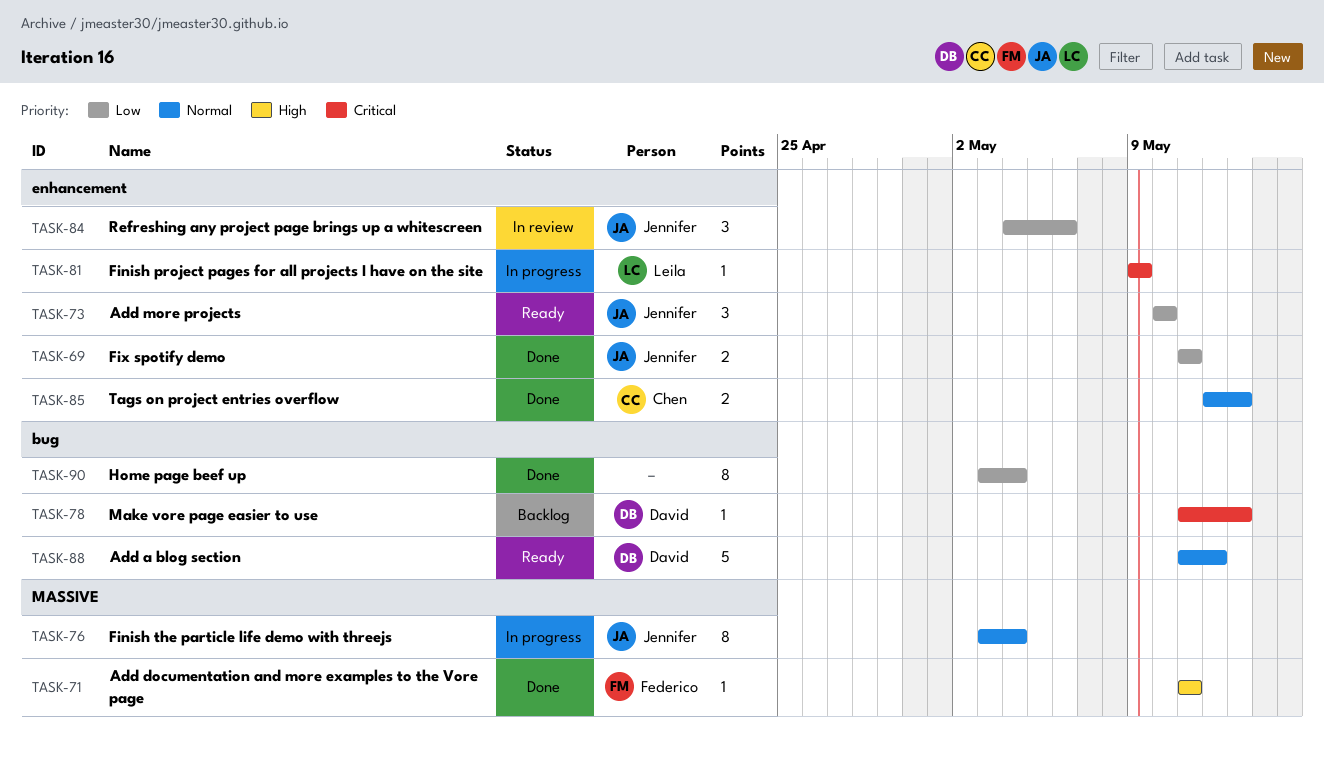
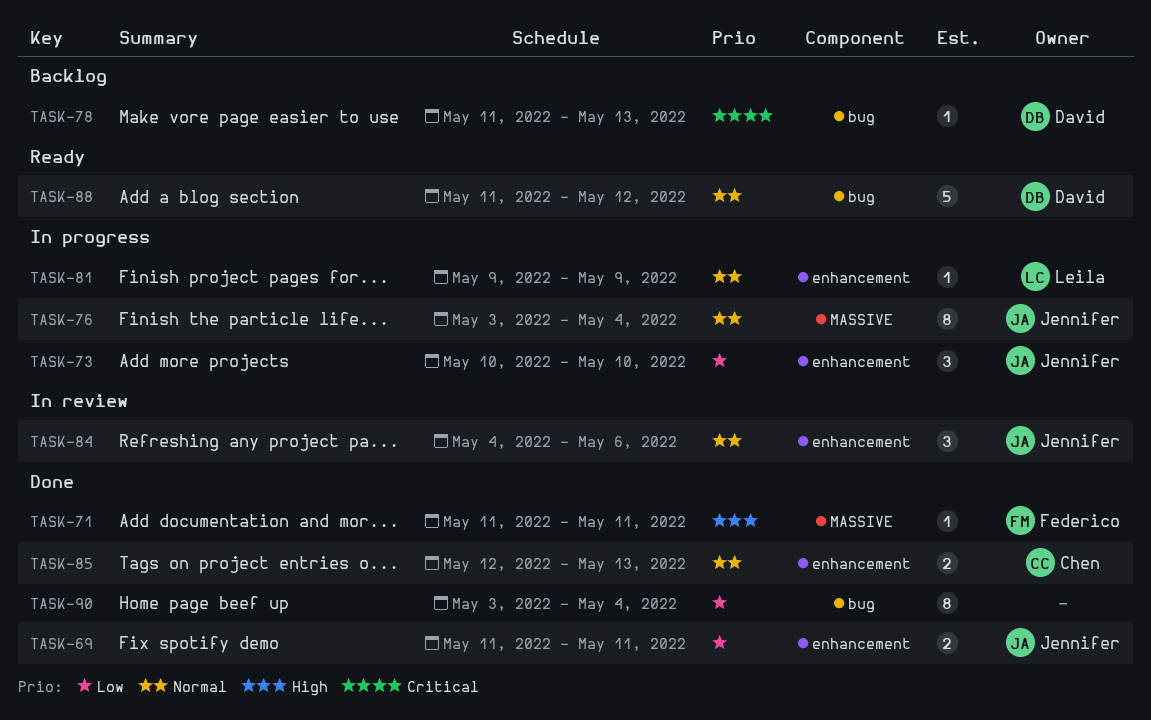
TASK-73, status: Ready -> In progress
TASK-81, priority: Critical -> Normal
TASK-84, priority: Low -> Normal

